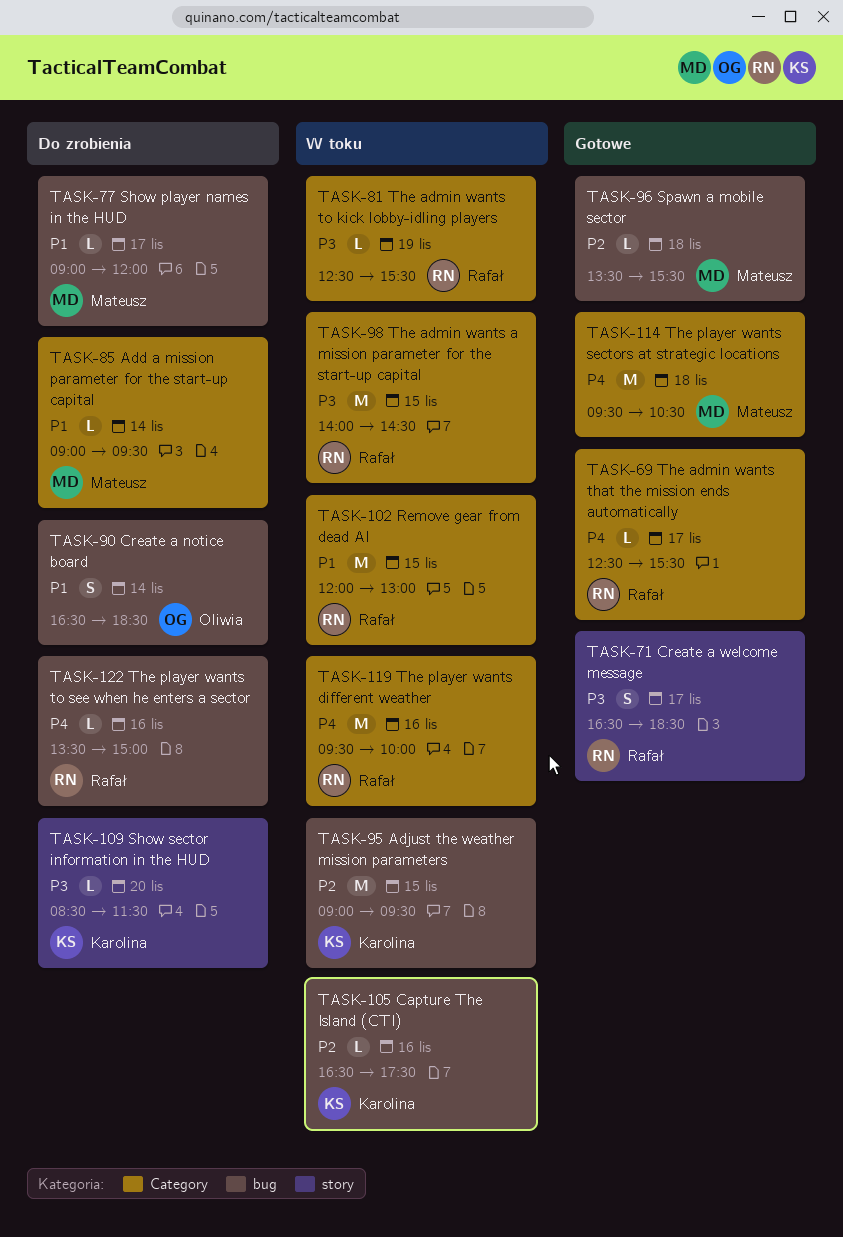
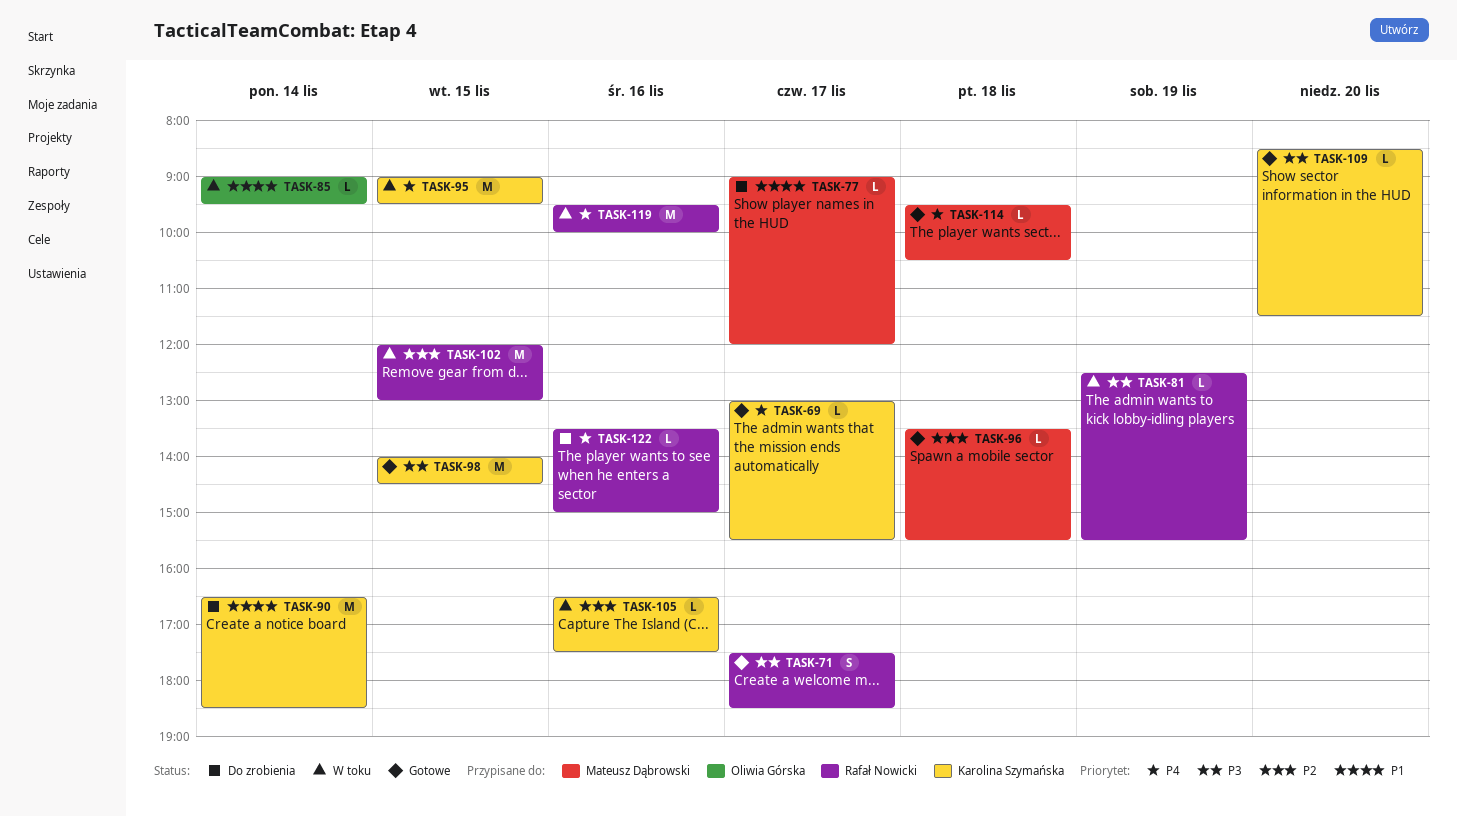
TASK-69, owner: Rafał Nowicki -> Karolina Szymańska
TASK-69, begins: 12:30 -> 13:00
TASK-71, begins: 16:30 -> 17:30
TASK-85, status: Do zrobienia -> W toku
TASK-85, owner: Mateusz Dąbrowski -> Oliwia Górska
TASK-90, owner: Oliwia Górska -> Karolina Szymańska
TASK-90, estimate: S -> M
TASK-95, priority: P2 -> P4
TASK-98, status: W toku -> Gotowe
TASK-98, owner: Rafał Nowicki -> Karolina Szymańska
TASK-102, priority: P1 -> P2
TASK-109, status: Do zrobienia -> Gotowe
TASK-114, estimate: M -> L

